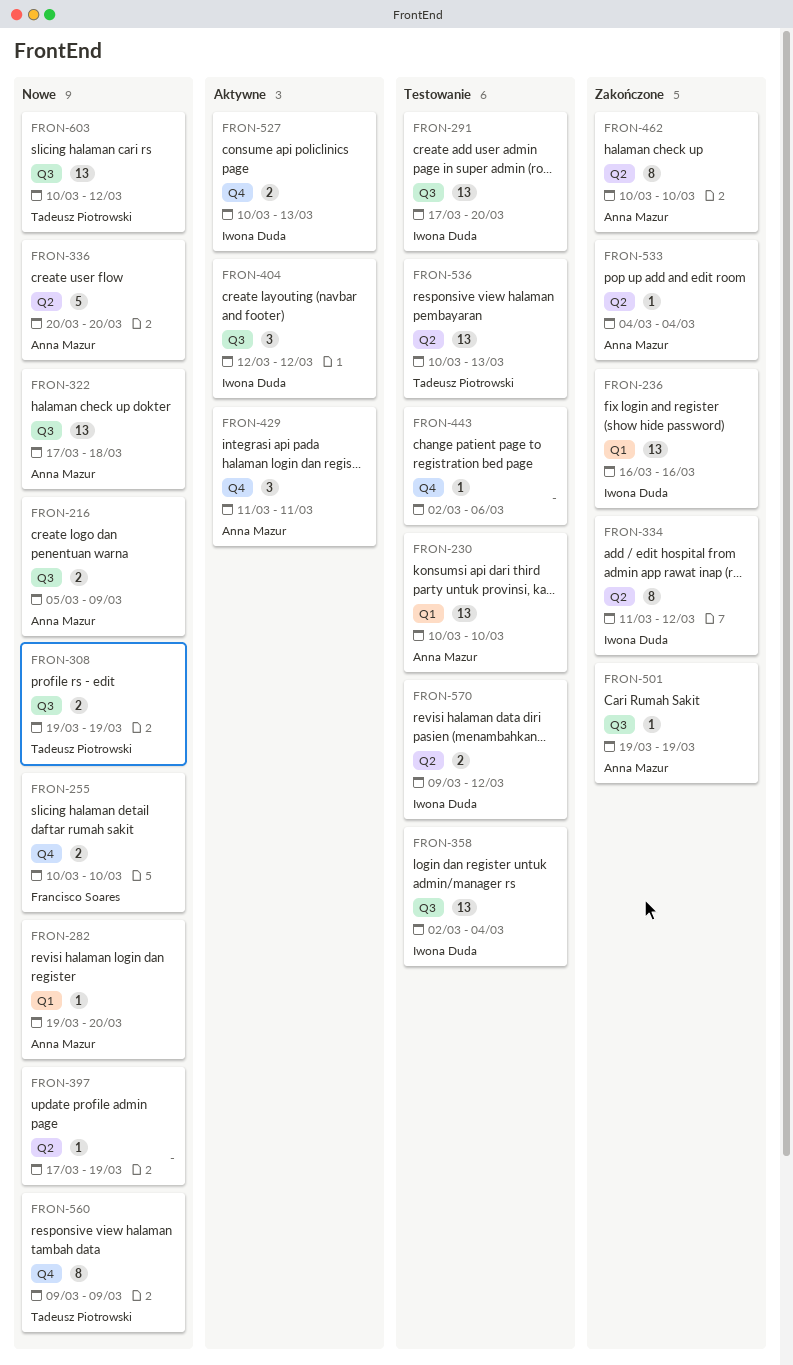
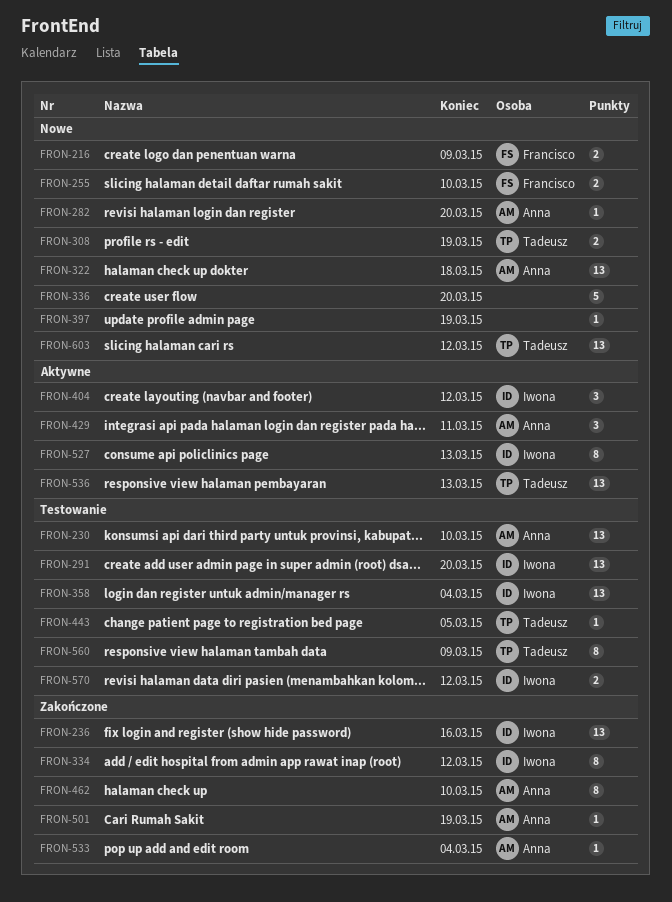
FRON-216, owner: Anna Mazur -> Francisco Soares
FRON-336, owner: Anna Mazur -> none
FRON-443, owner: none -> Tadeusz Piotrowski
FRON-443, due: Mar 6 -> Mar 5
FRON-527, estimate: 2 -> 8
FRON-536, status: Testowanie -> Aktywne
FRON-560, status: Nowe -> Testowanie

